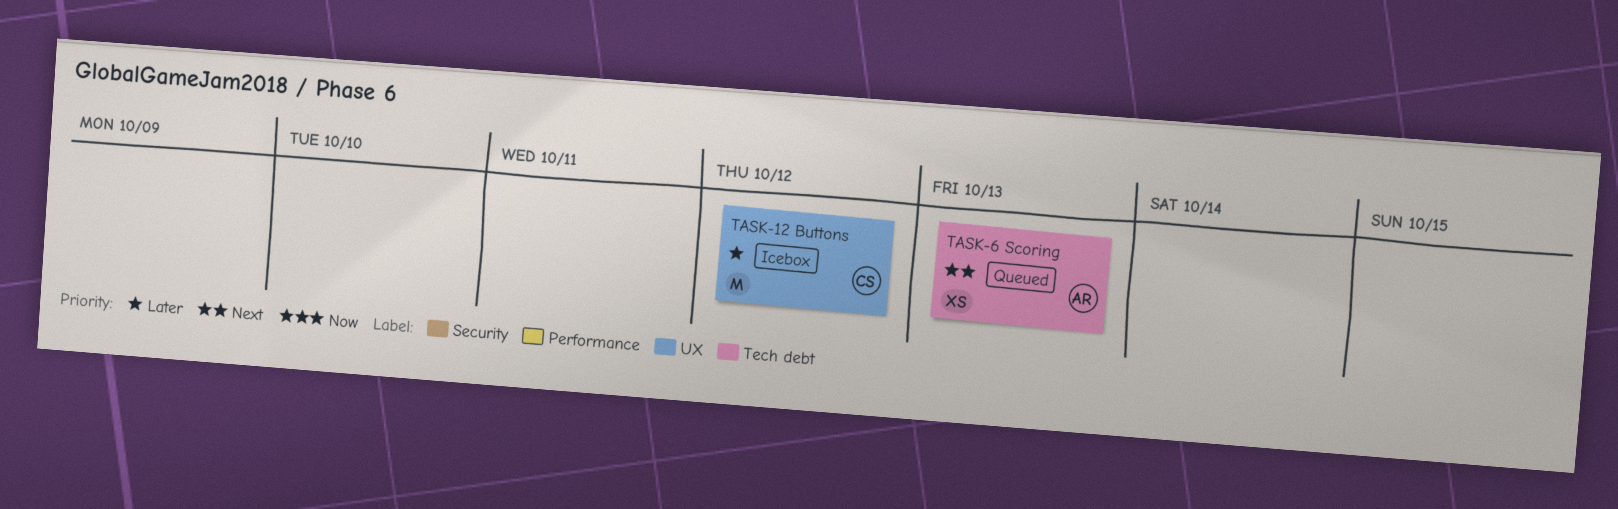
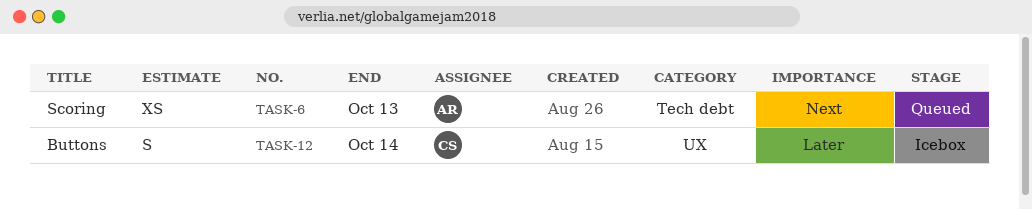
TASK-12, estimate: M -> S
TASK-12, due: Oct 12 -> Oct 14

